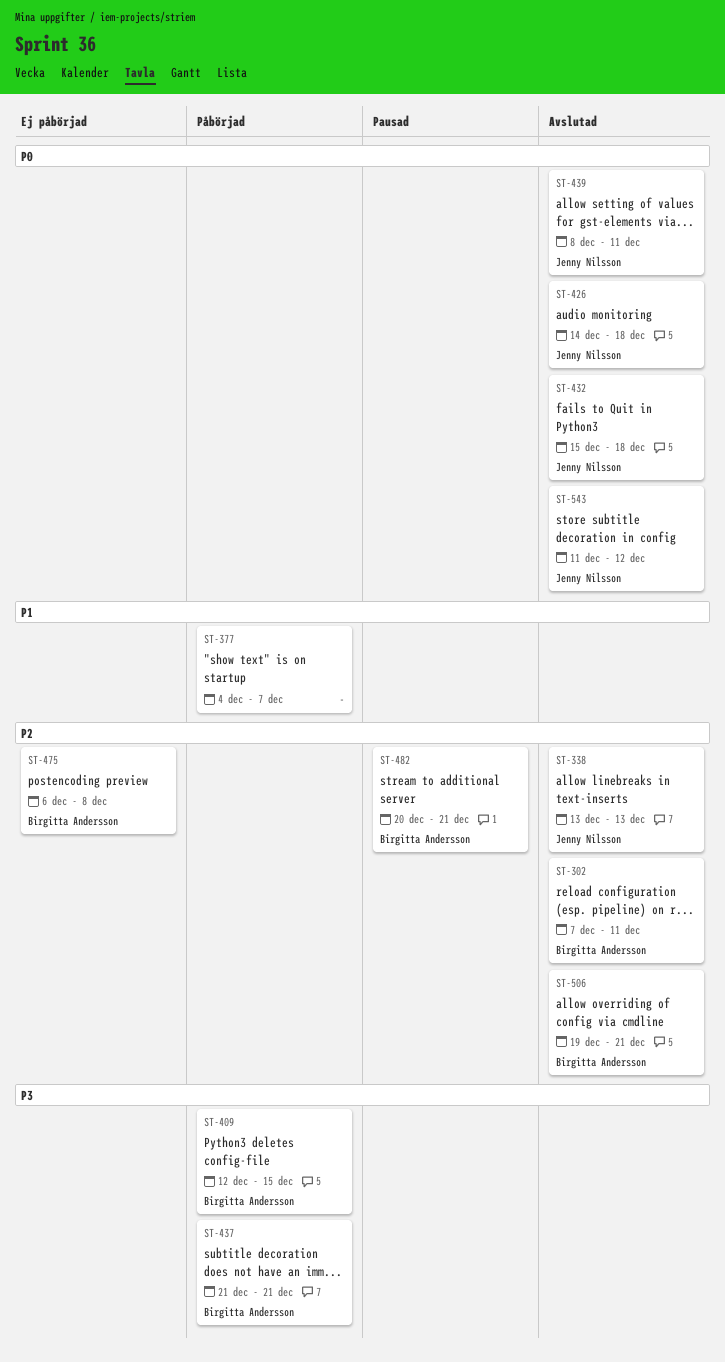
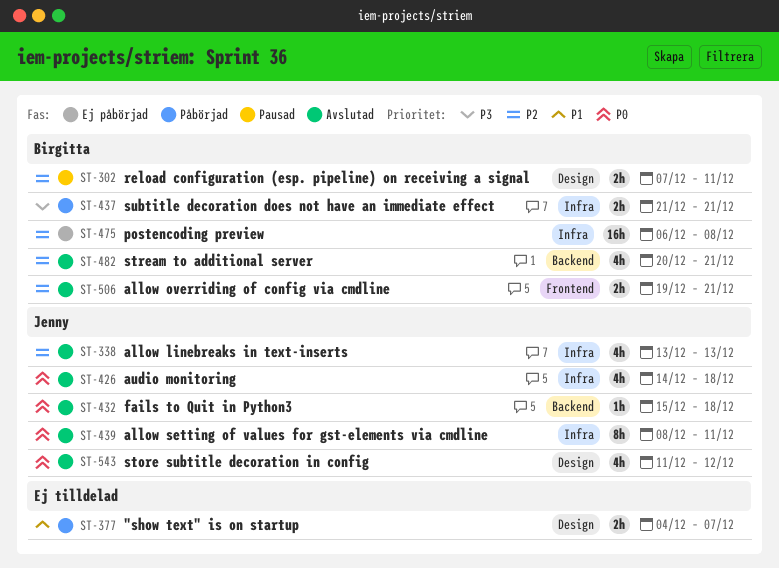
ST-302, status: Avslutad -> Pausad
ST-409: present -> none
ST-482, status: Pausad -> Avslutad

